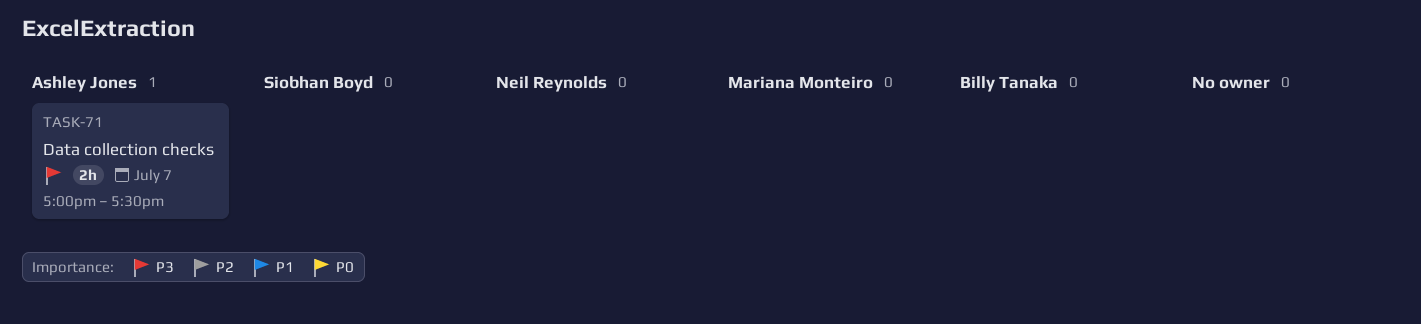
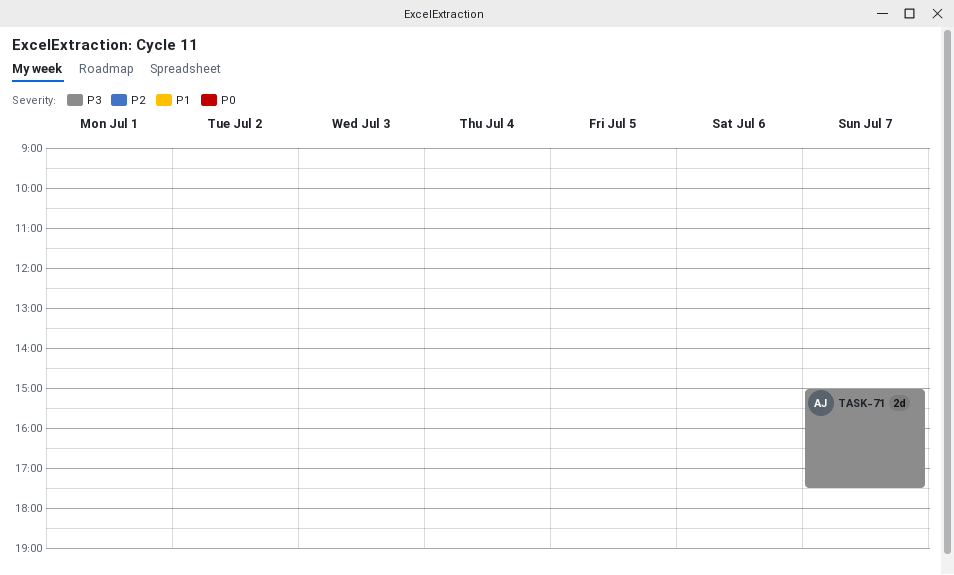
TASK-71, estimate: 2h -> 2d
TASK-71, begins: 17:00 -> 15:00

